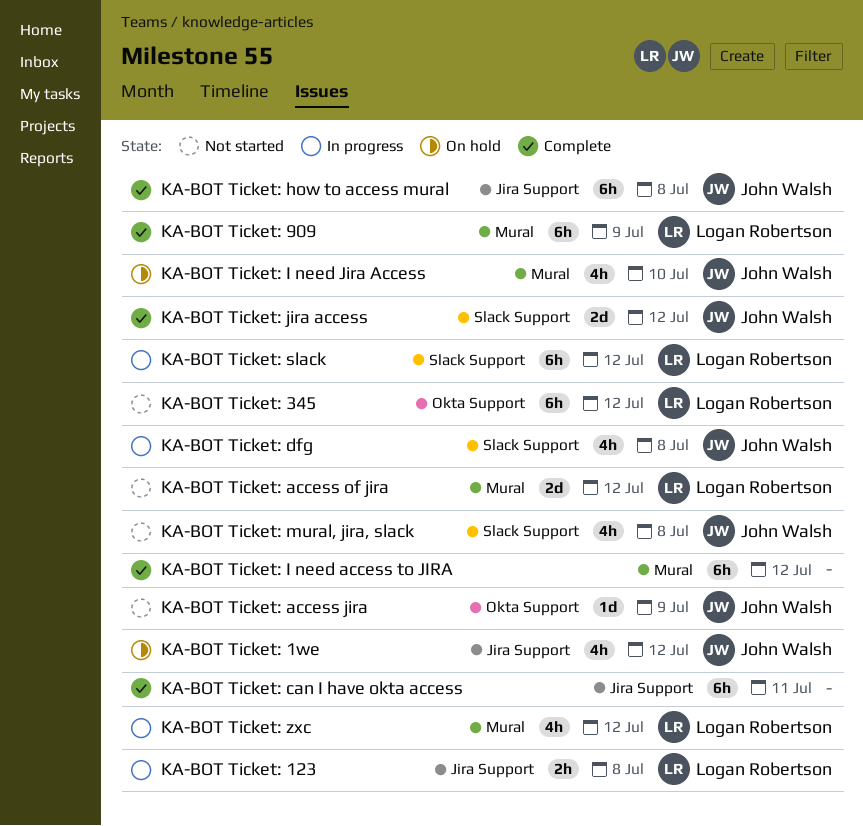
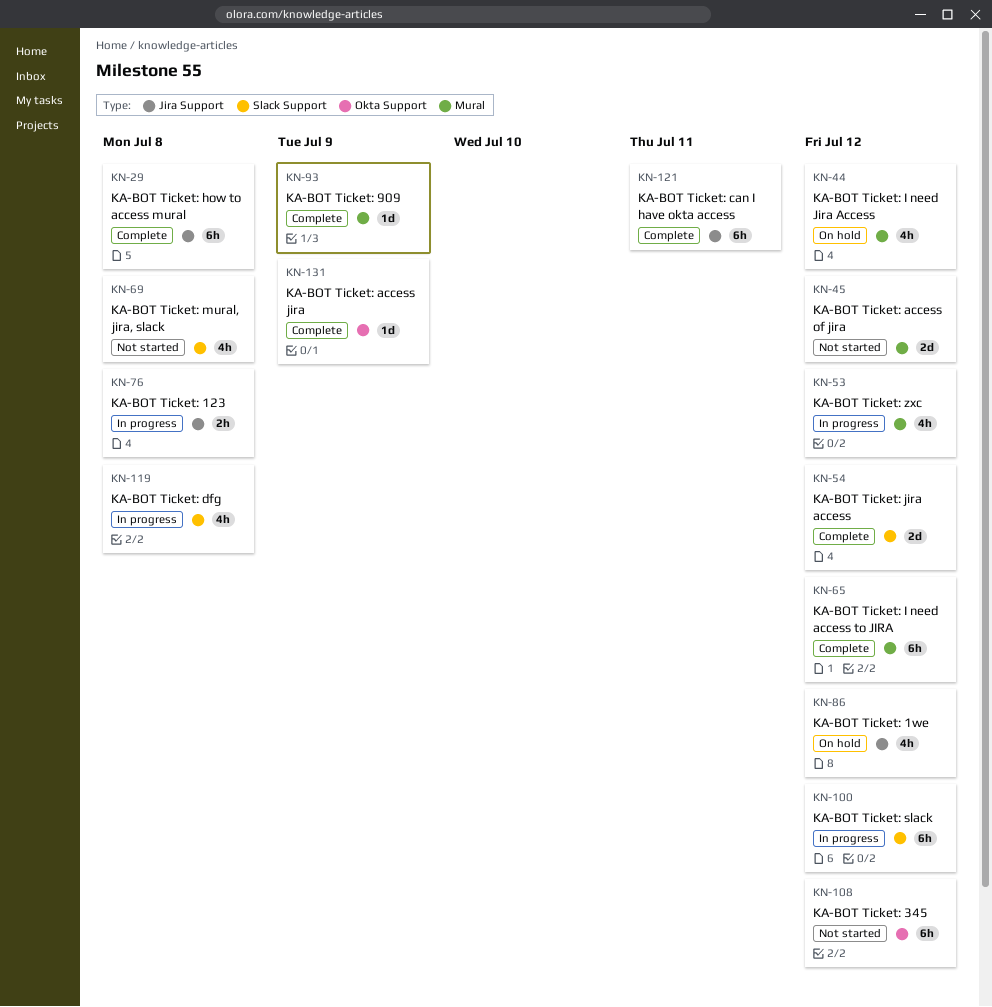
KA-BOT Ticket: 909, estimate: 6h -> 1d
KA-BOT Ticket: access jira, status: Not started -> Complete
KA-BOT Ticket: I need Jira Access, due: Jul 10 -> Jul 12

